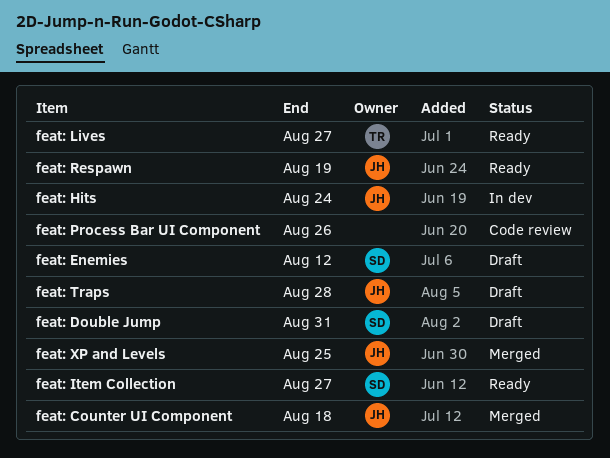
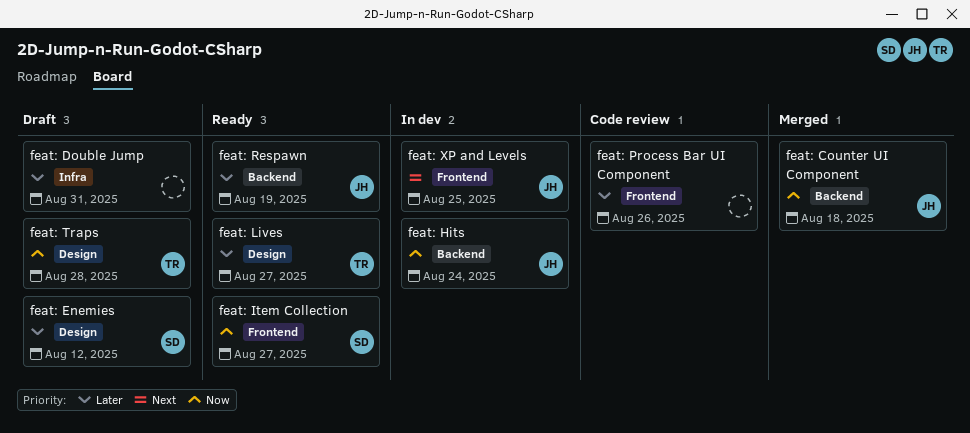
feat: Double Jump, owner: SD -> none
feat: Traps, owner: JH -> TR
feat: XP and Levels, status: Merged -> In dev

